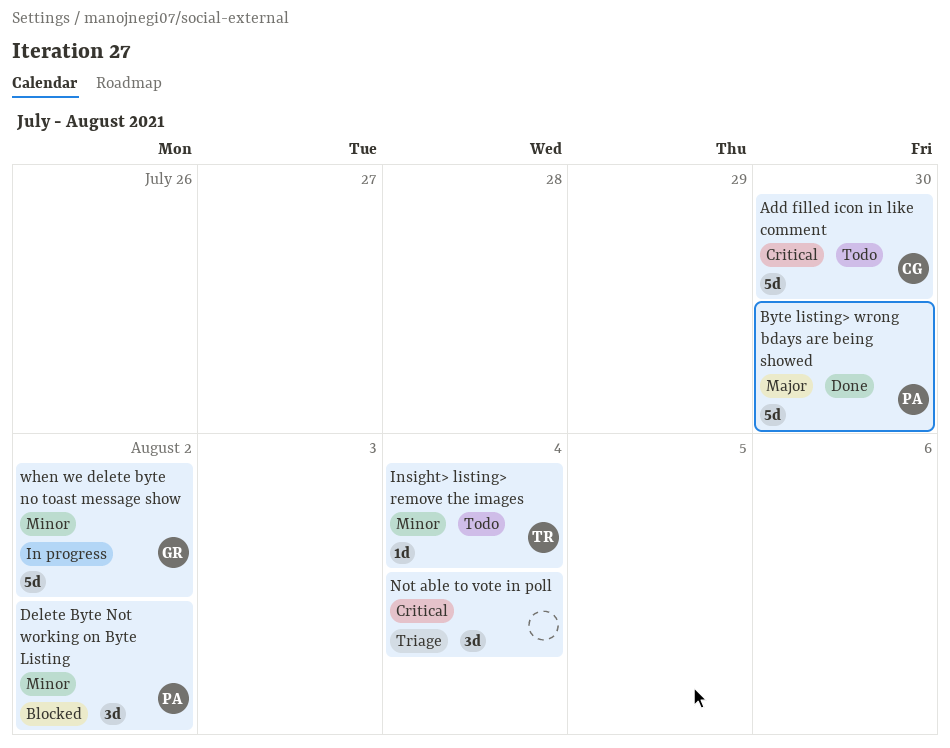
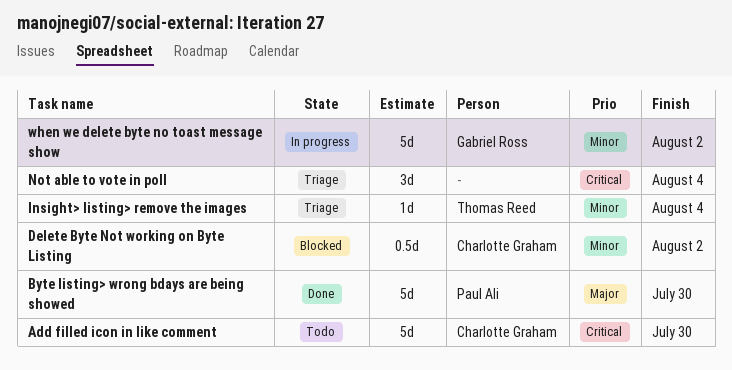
Delete Byte Not working on Byte Listing, owner: Paul Ali -> Charlotte Graham
Delete Byte Not working on Byte Listing, estimate: 3d -> 0.5d
Insight> listing> remove the images, status: Todo -> Triage

